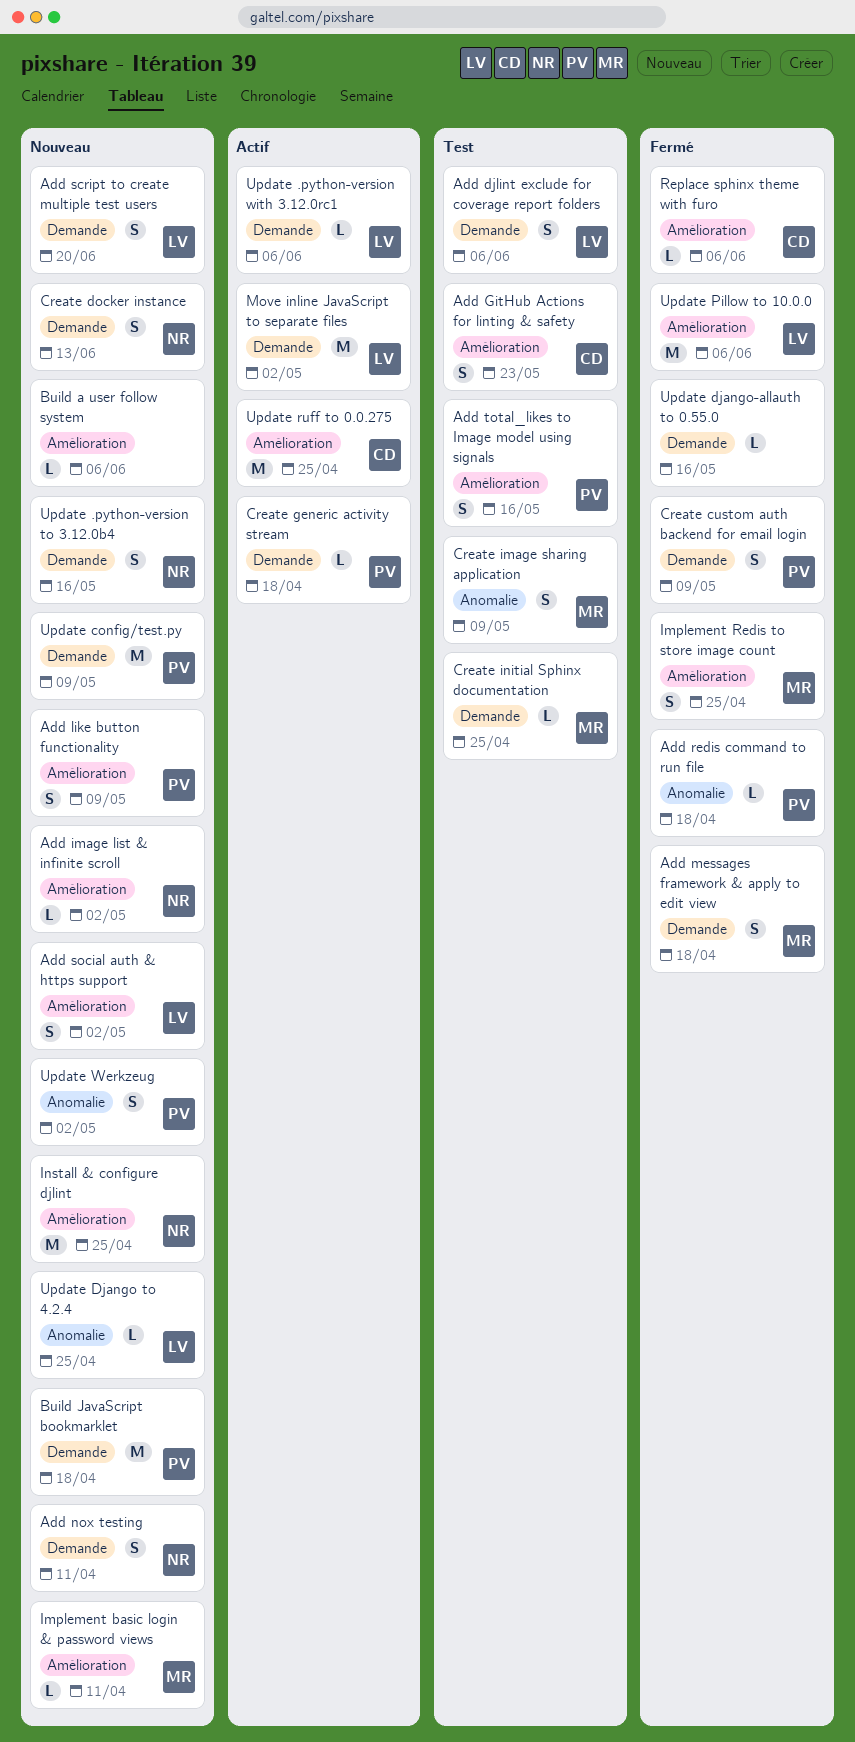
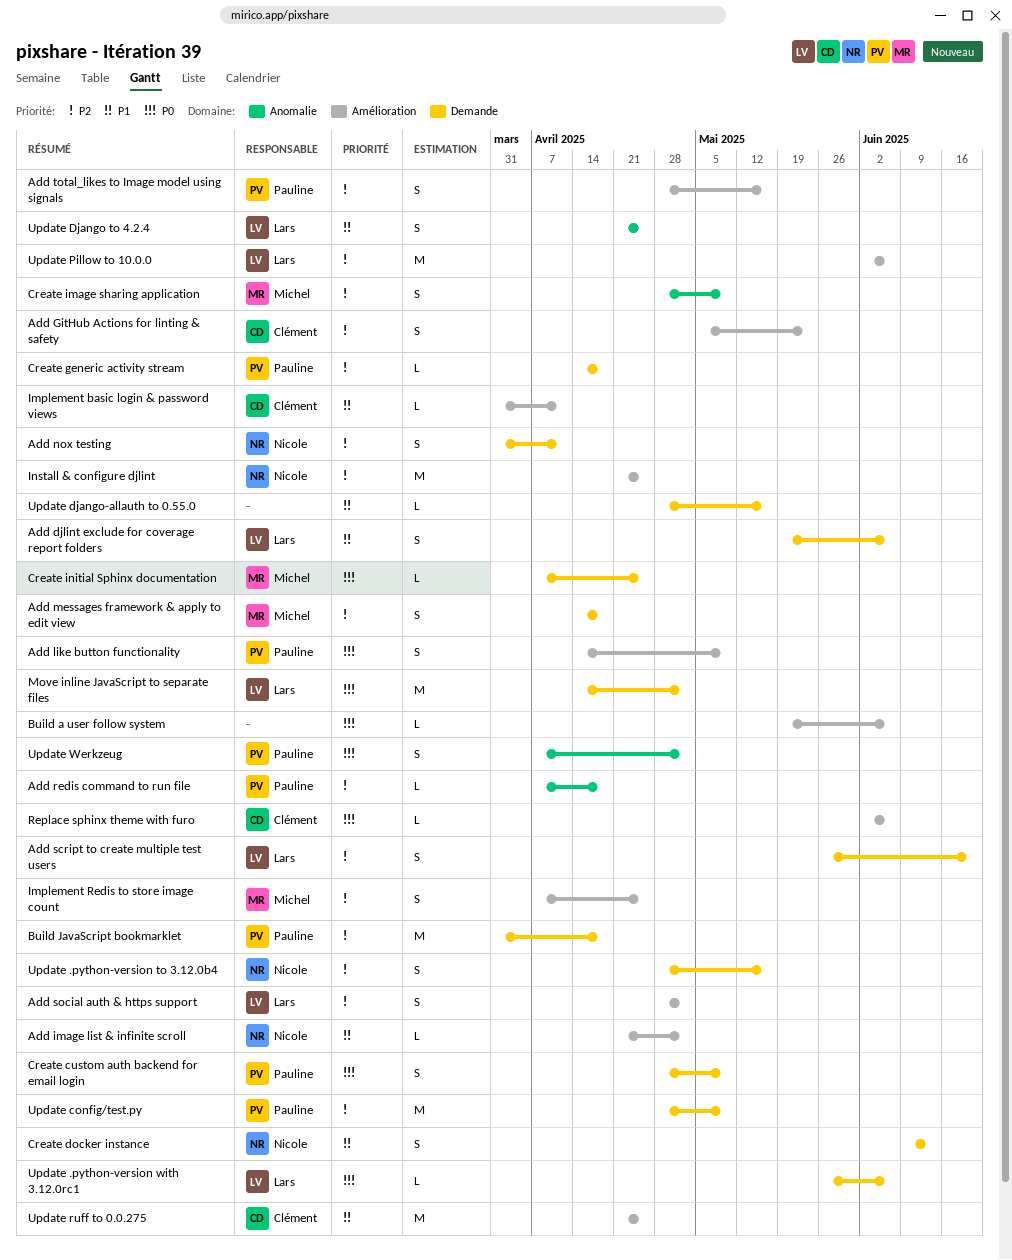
Implement basic login & password views, owner: Michel -> Clément
Update Django to 4.2.4, estimate: L -> S

